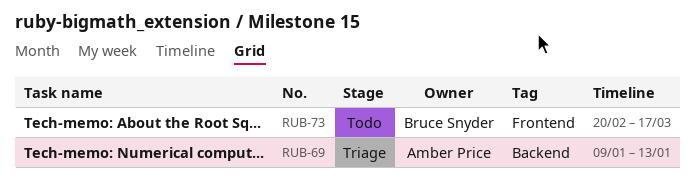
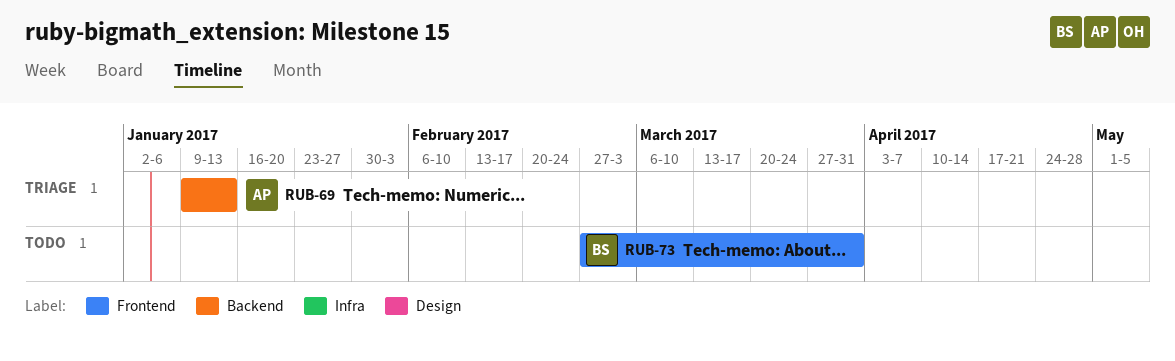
RUB-73, start: Feb 20 -> Feb 27
RUB-73, due: Mar 17 -> Mar 31

